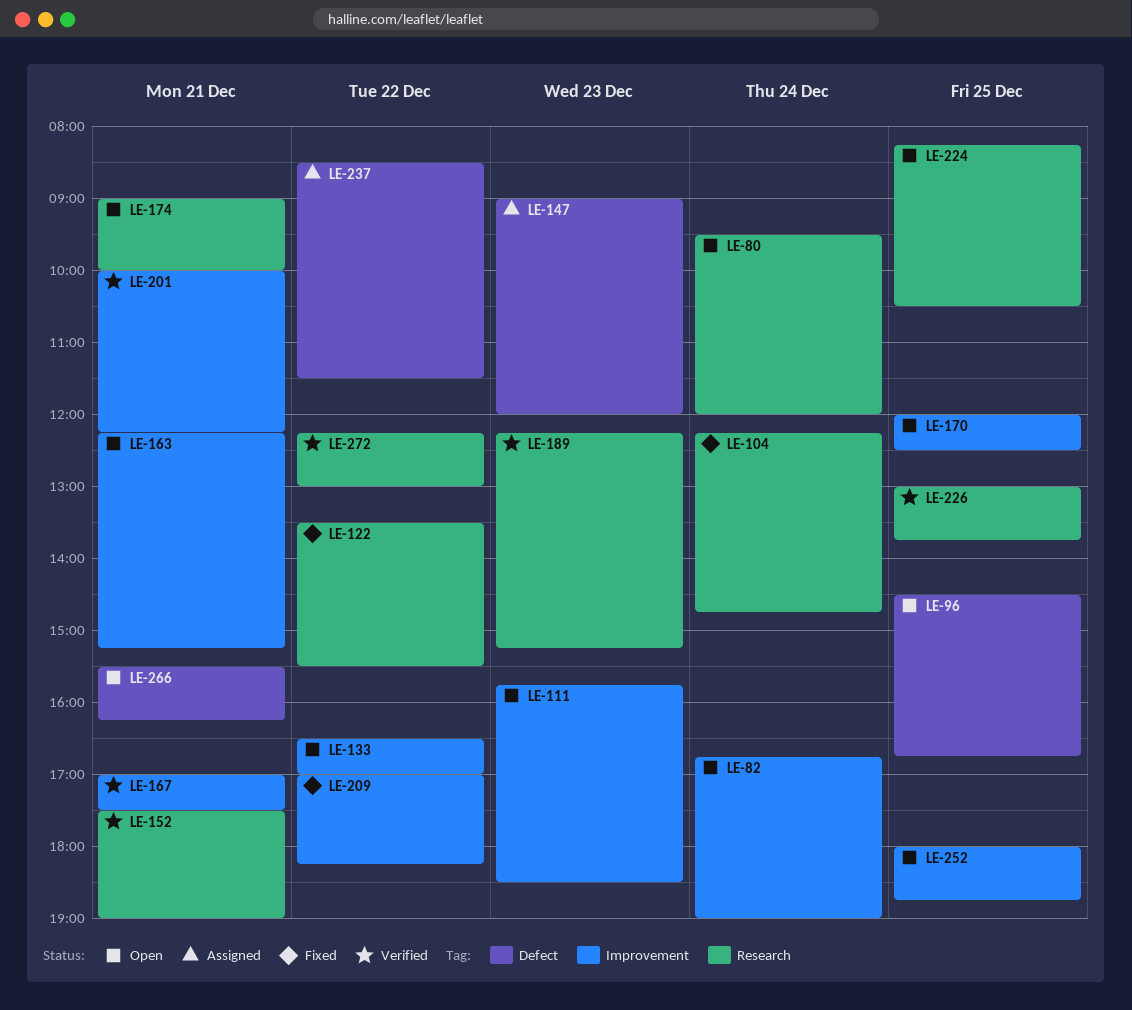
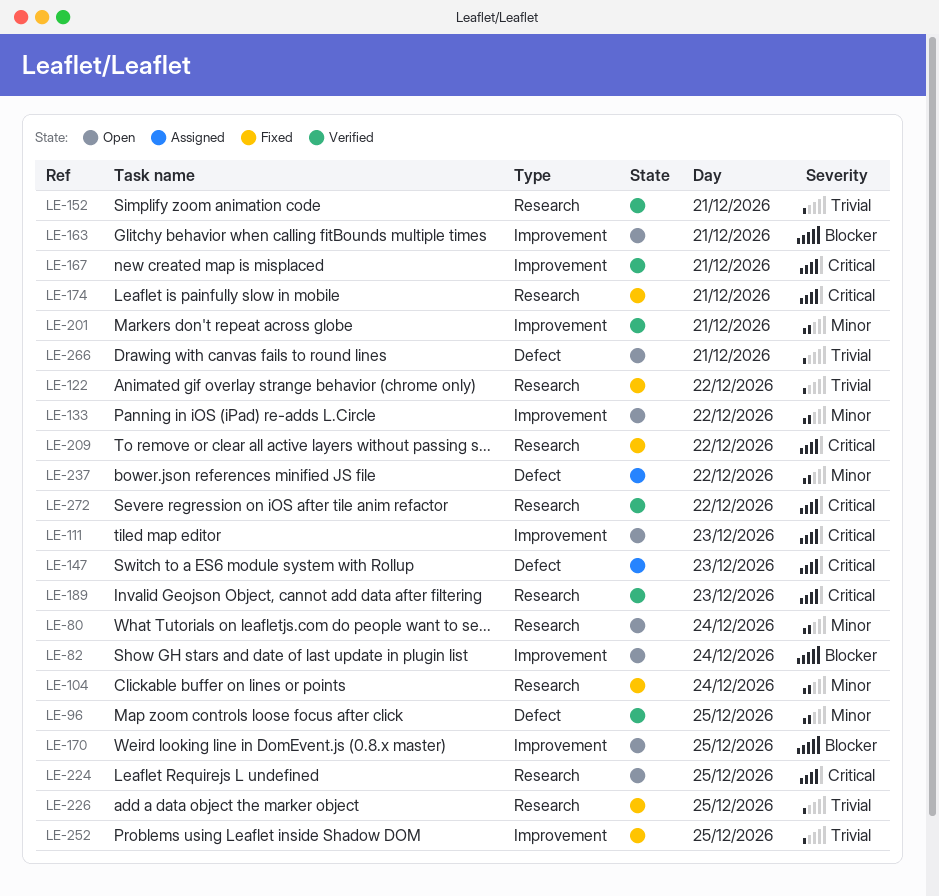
LE-96, status: Open -> Verified
LE-174, status: Open -> Fixed
LE-209, label: Improvement -> Research
LE-226, status: Verified -> Fixed
LE-252, status: Open -> Fixed

